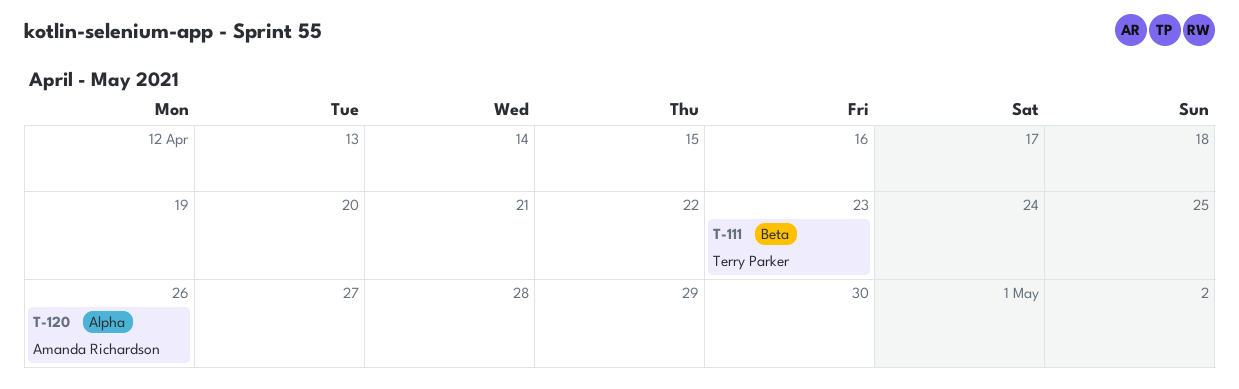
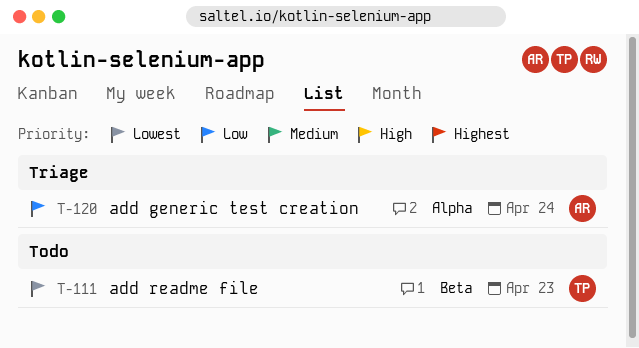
T-120, due: Apr 26 -> Apr 24

